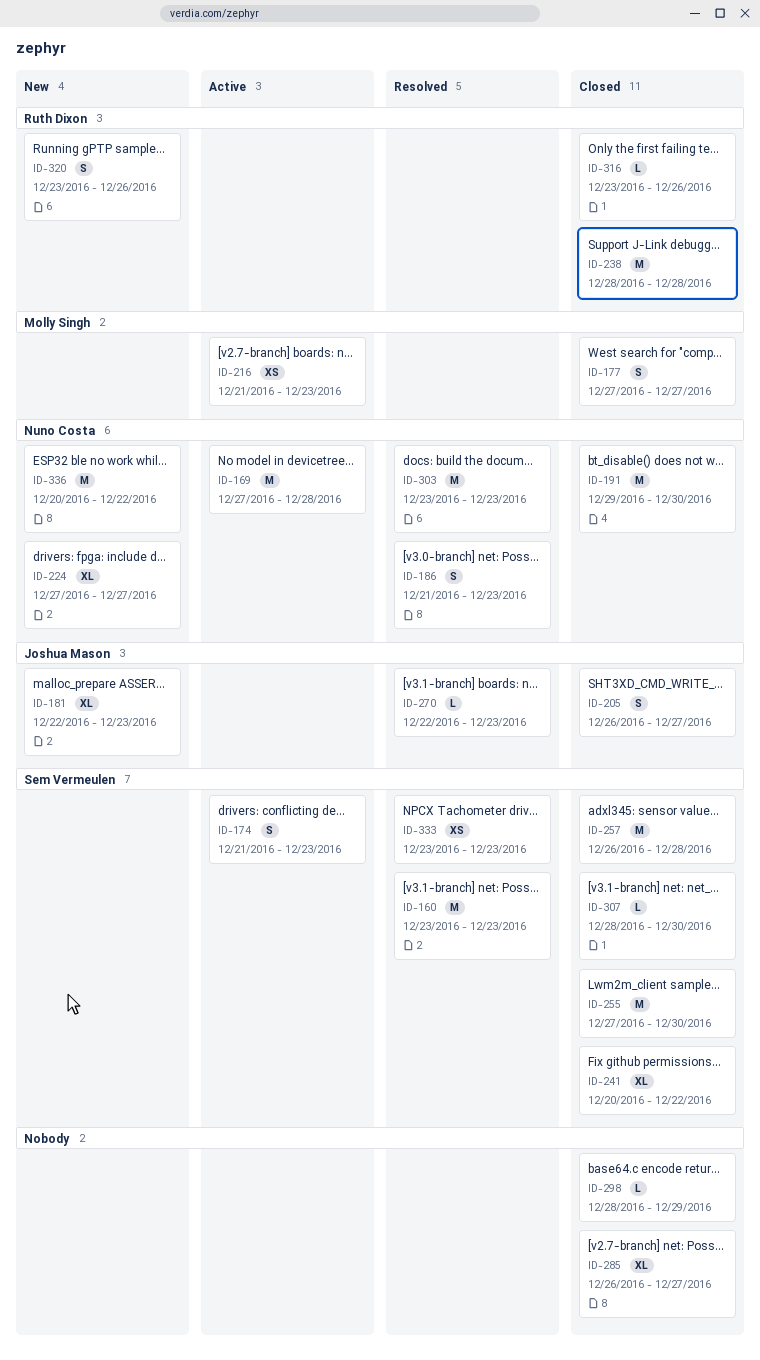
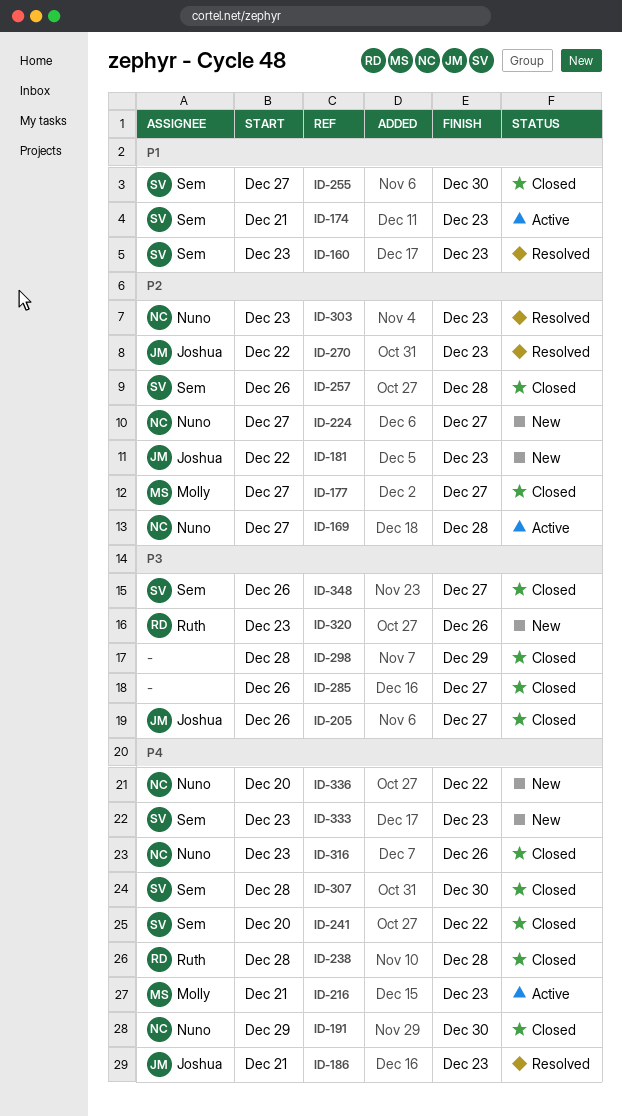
ID-186, owner: Nuno Costa -> Joshua Mason
ID-316, owner: Ruth Dixon -> Nuno Costa
ID-333, status: Resolved -> New
ID-348: none -> present

